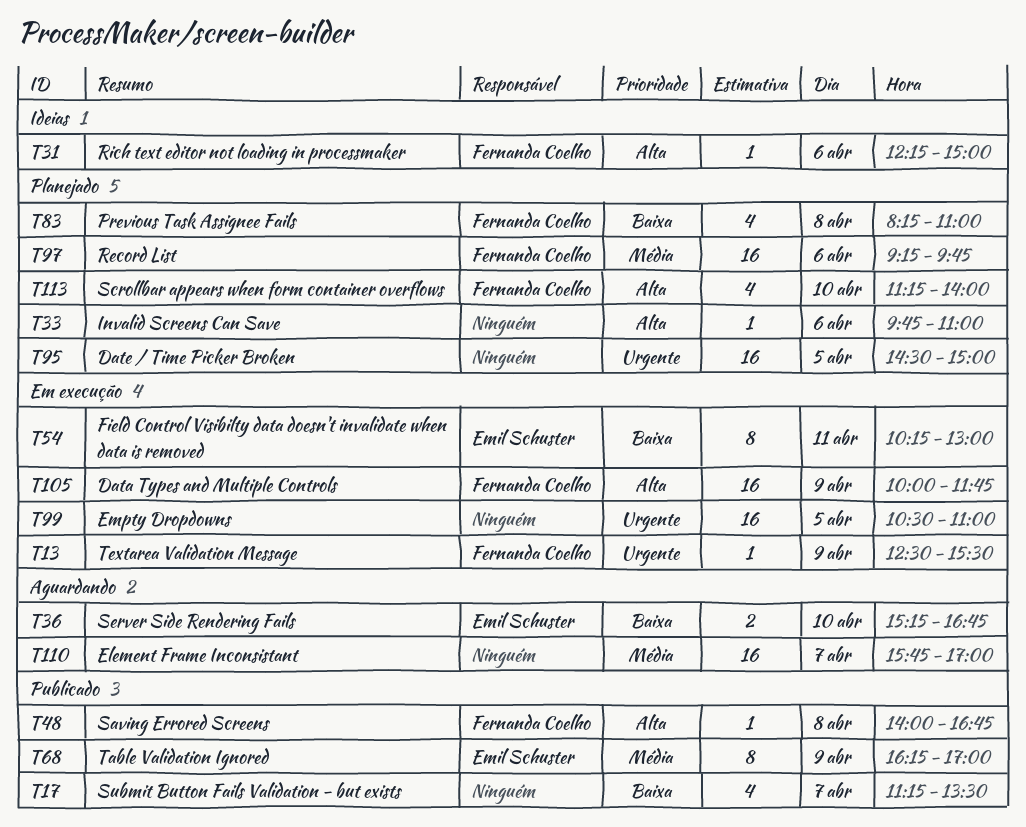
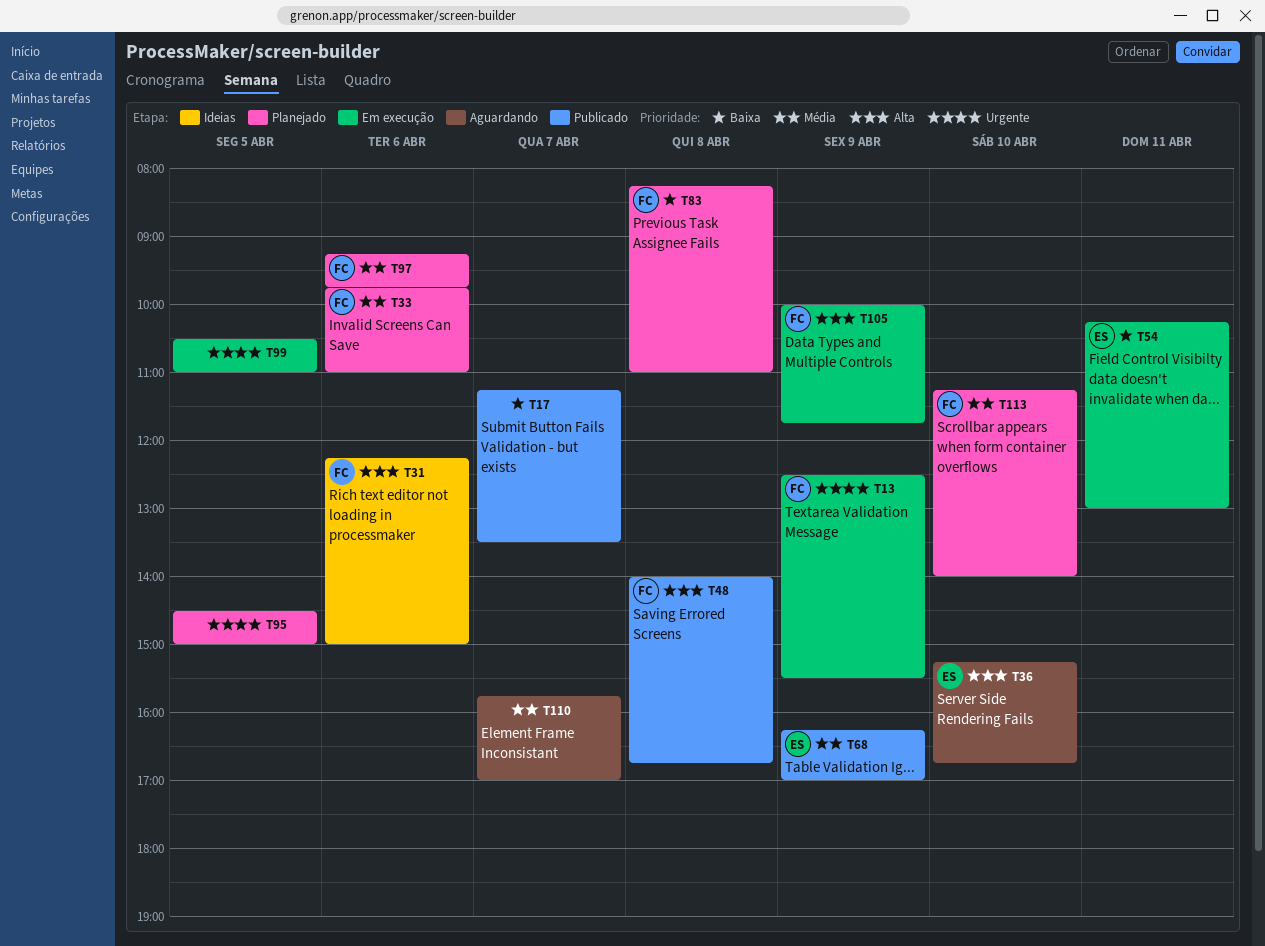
T33, owner: none -> Fernanda Coelho
T33, priority: Alta -> Média
T36, priority: Baixa -> Alta
T113, priority: Alta -> Média

